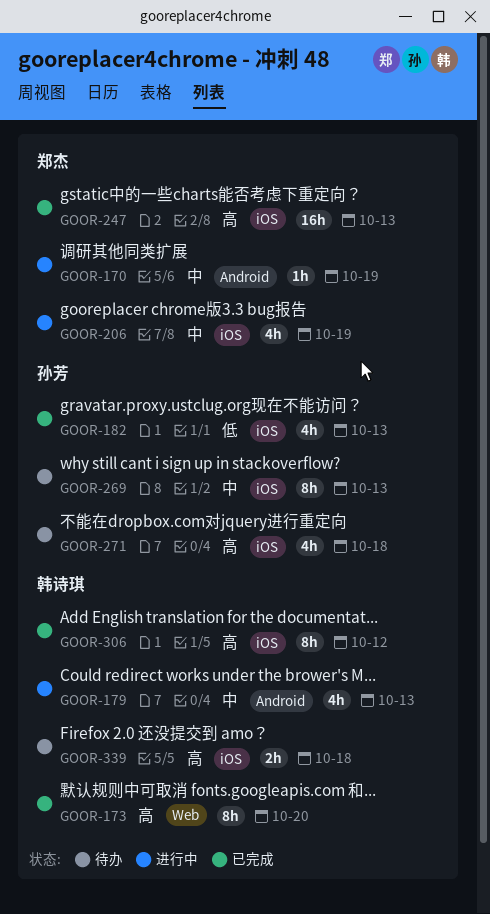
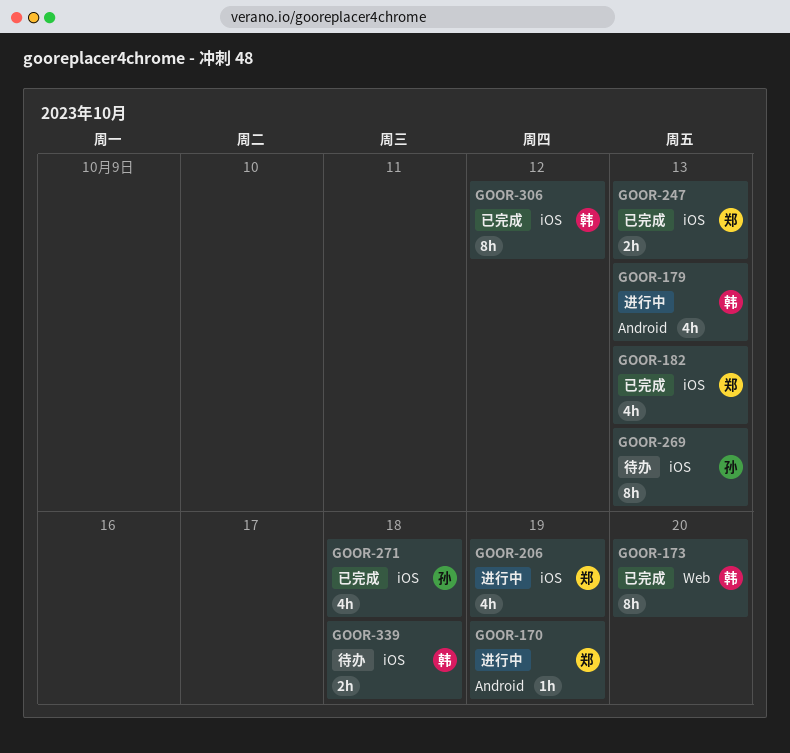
GOOR-182, owner: 孙芳 -> 郑杰
GOOR-247, estimate: 16h -> 2h
GOOR-271, status: 待办 -> 已完成

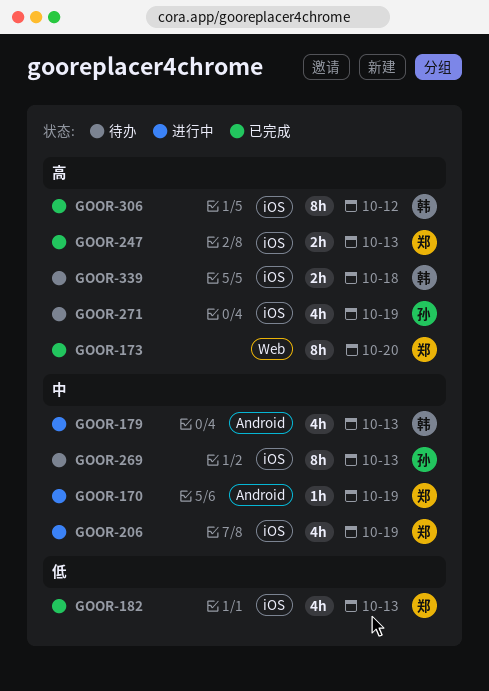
GOOR-173, owner: 韩 -> 郑
GOOR-271, status: 已完成 -> 待办
GOOR-271, due: Oct 18 -> Oct 19

